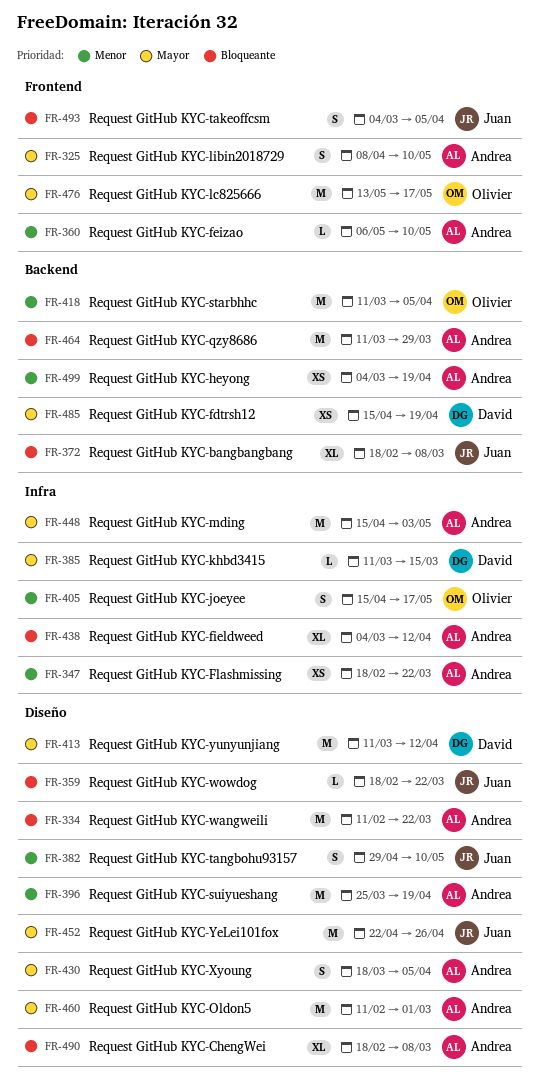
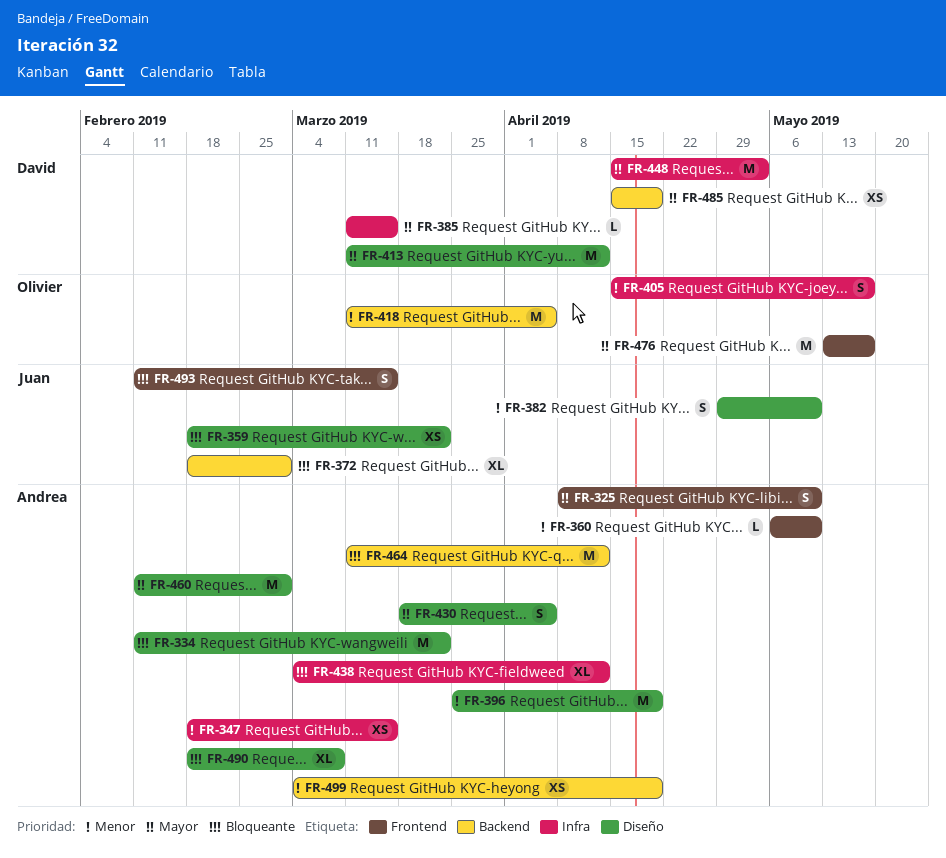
FR-347, due: Mar 22 -> Mar 15
FR-359, estimate: L -> XS
FR-372, due: Mar 8 -> Mar 1
FR-448, owner: Andrea -> David
FR-452: present -> none
FR-464, due: Mar 29 -> Apr 12
FR-493, start: Mar 4 -> Feb 11
FR-493, due: Apr 5 -> Mar 15

